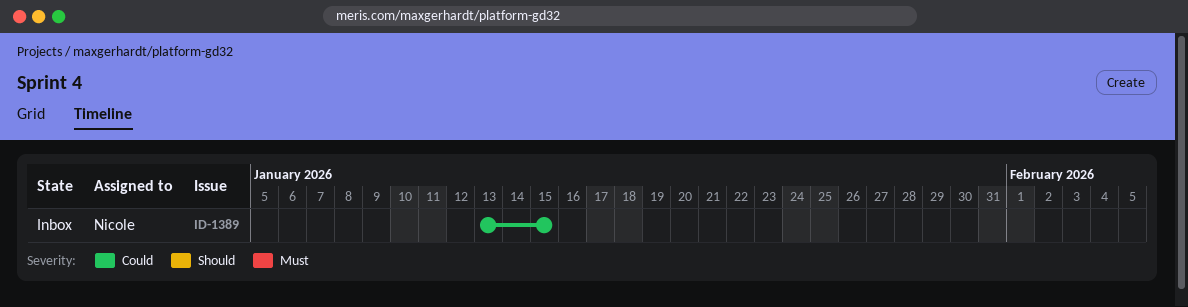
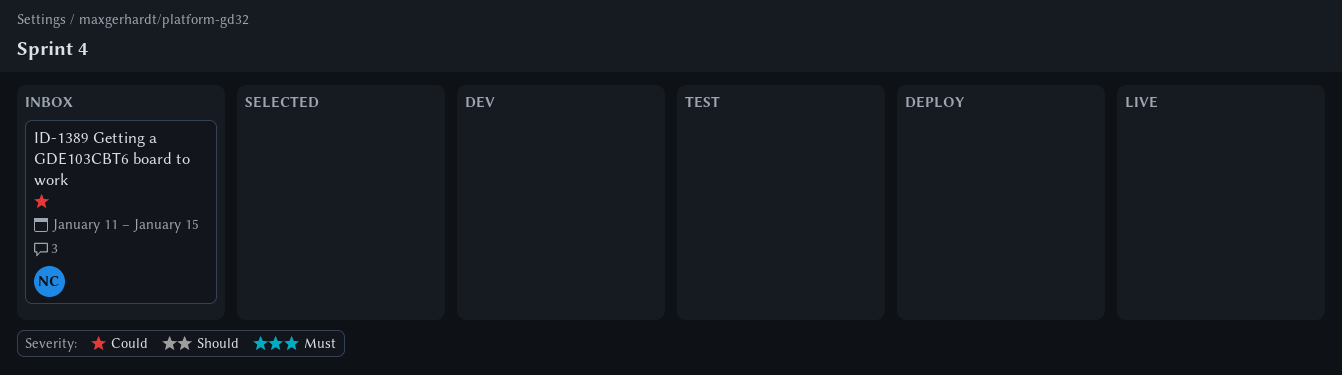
ID-1389, start: Jan 13 -> Jan 11

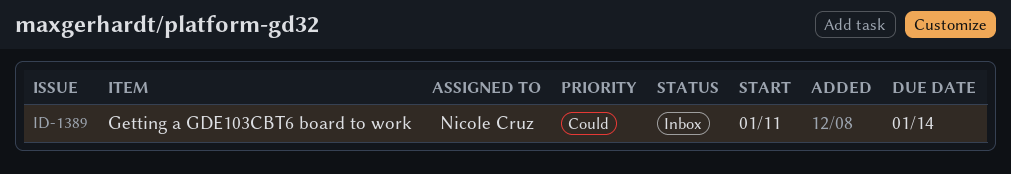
ID-1389, due: Jan 15 -> Jan 14

